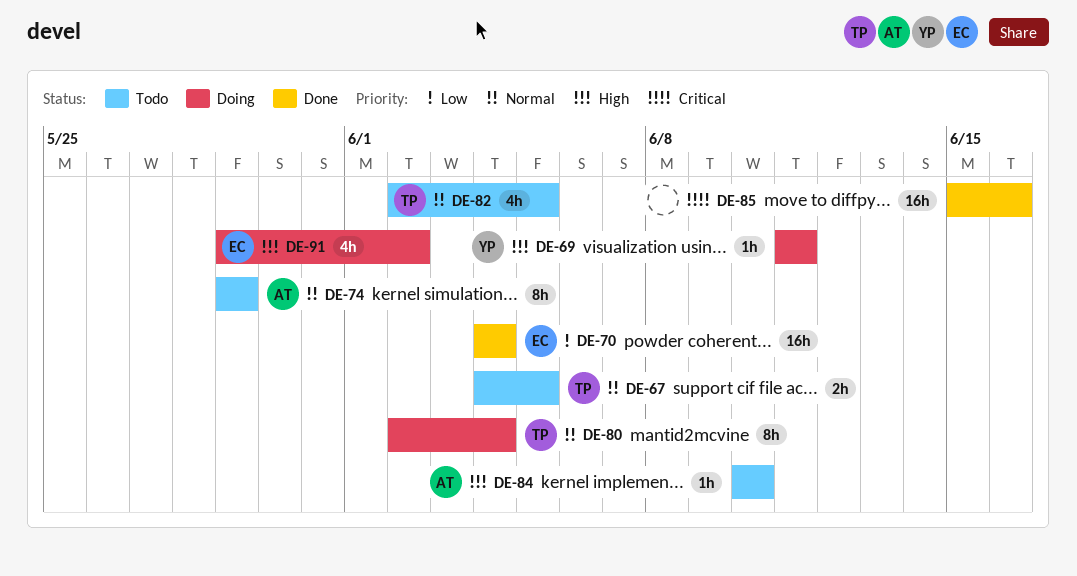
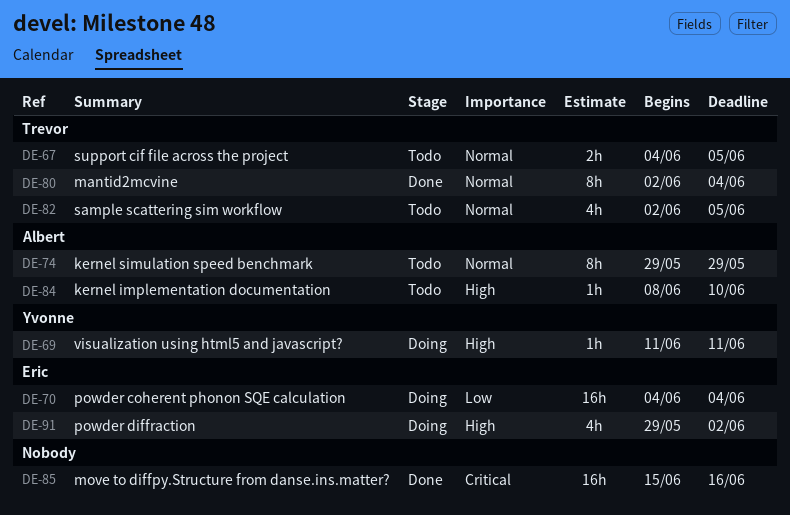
DE-70, status: Done -> Doing
DE-80, status: Doing -> Done
DE-84, start: Jun 10 -> Jun 8

